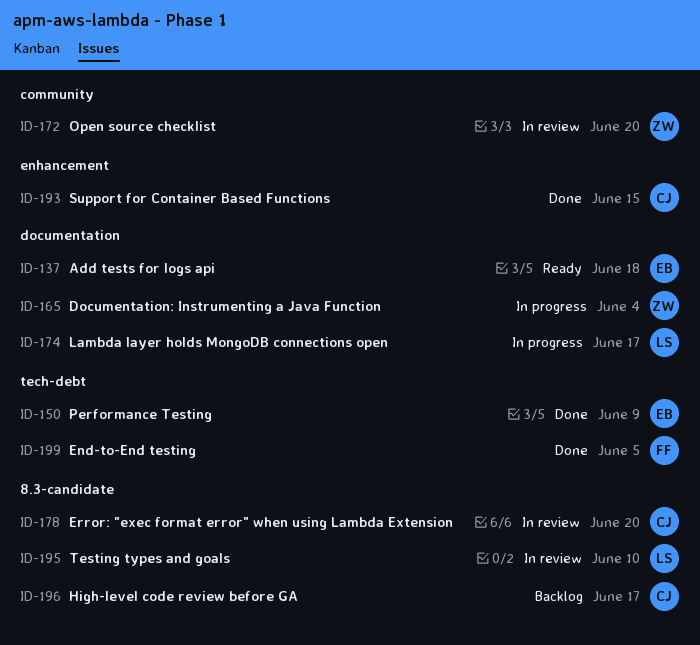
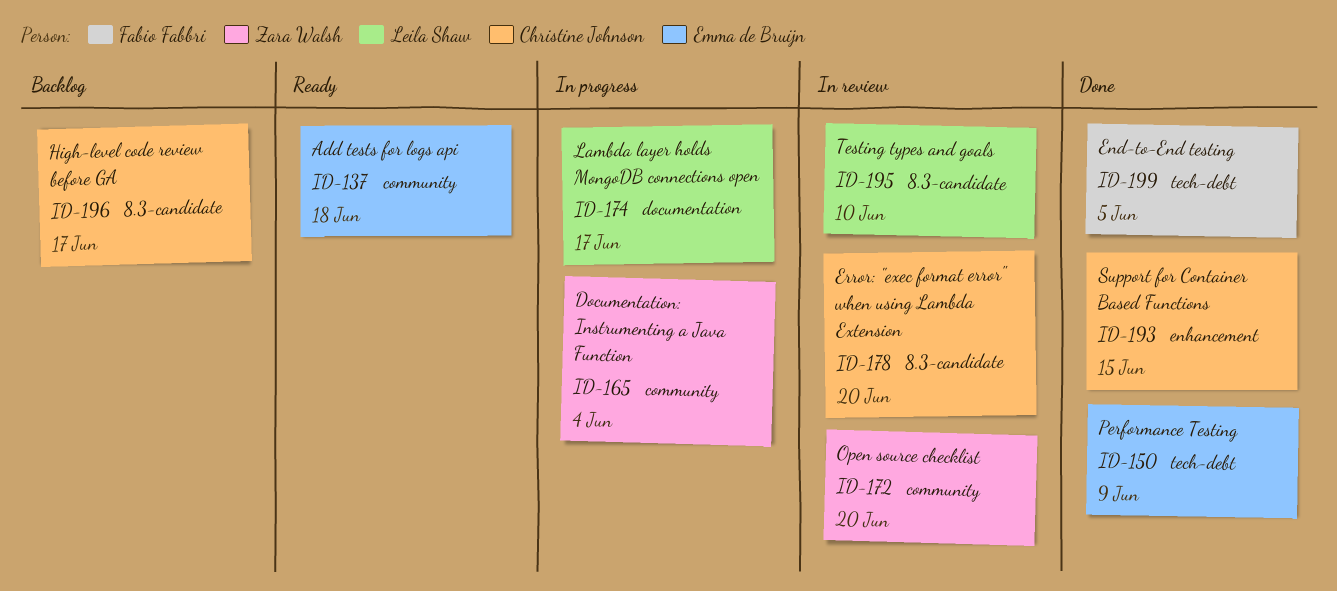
ID-137, label: documentation -> community
ID-165, label: documentation -> community

